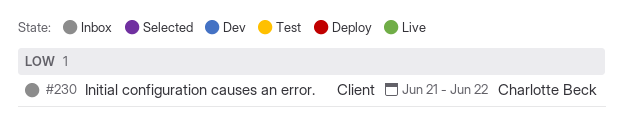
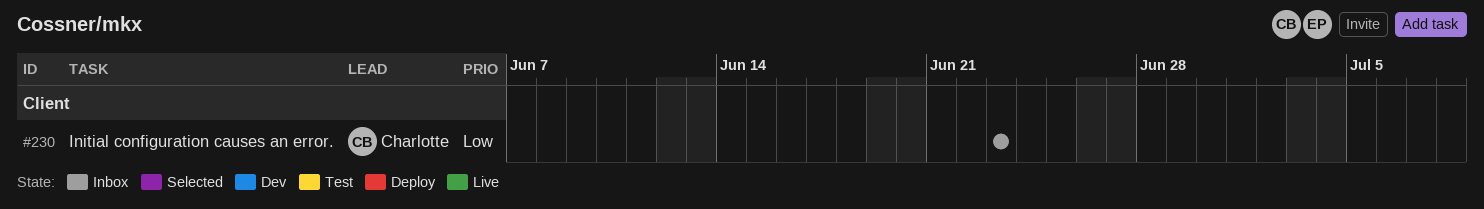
#230, start: Jun 21 -> Jun 23
#230, due: Jun 22 -> Jun 23

